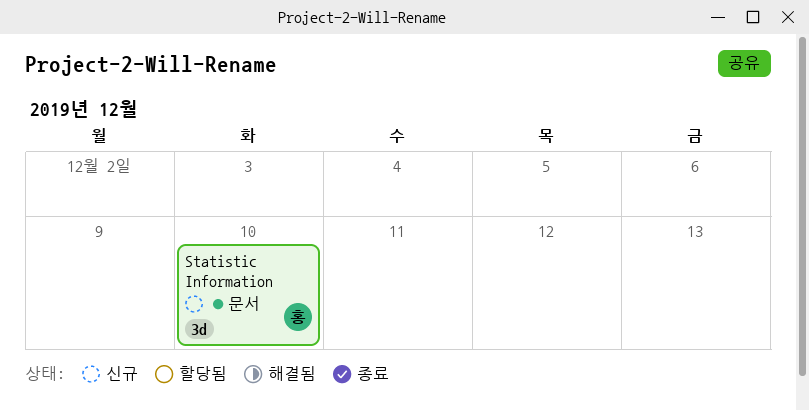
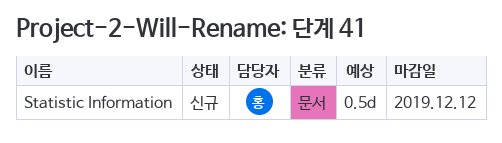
Statistic Information, estimate: 3d -> 0.5d
Statistic Information, due: Dec 10 -> Dec 12

